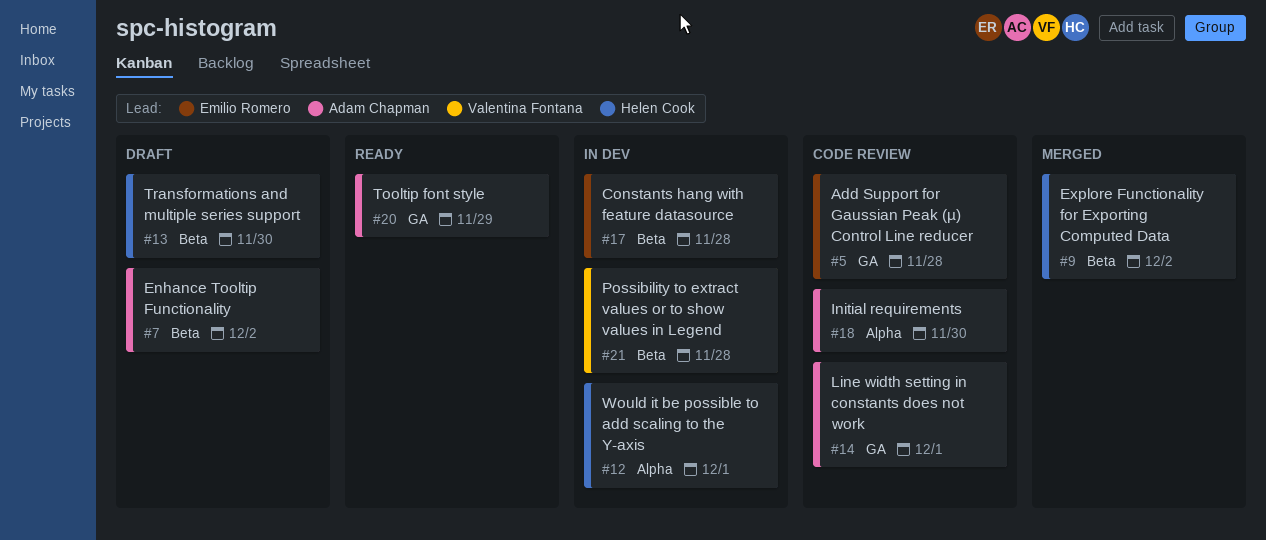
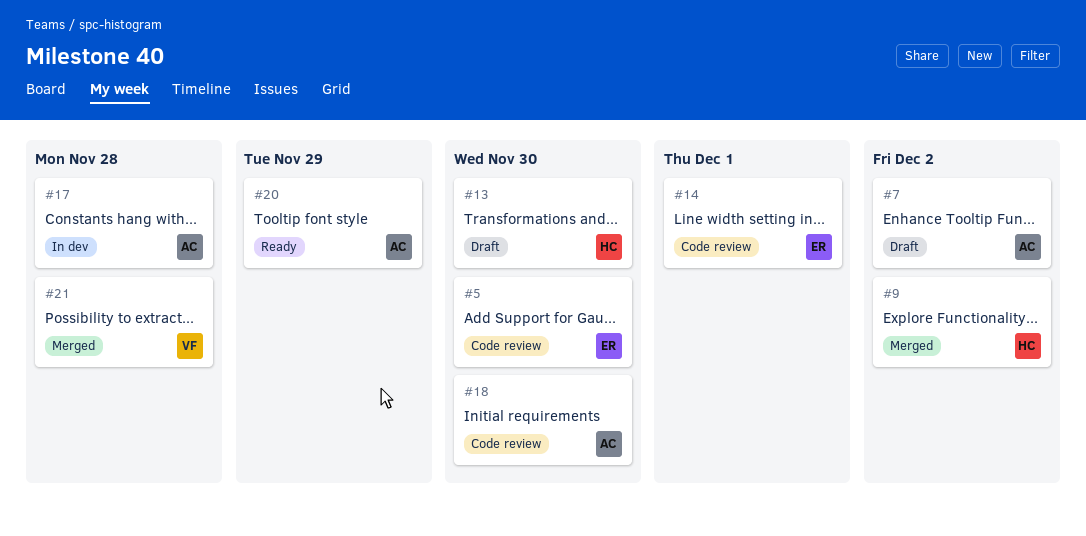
#5, due: Nov 28 -> Nov 30
#12: present -> none
#14, owner: Adam Chapman -> Emilio Romero
#17, owner: Emilio Romero -> Adam Chapman
#21, status: In dev -> Merged

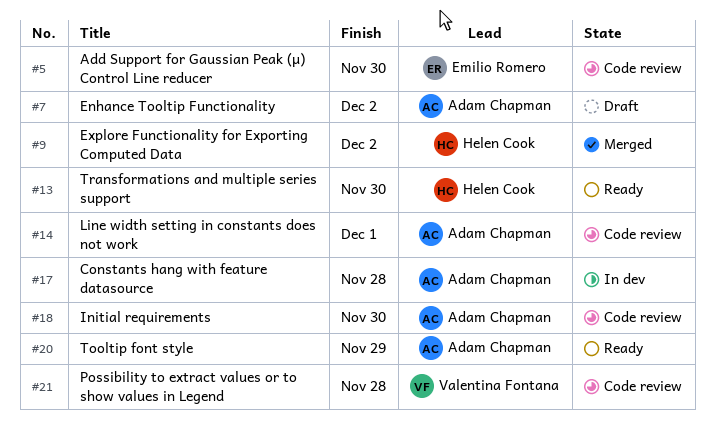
#13, status: Draft -> Ready
#14, owner: Emilio Romero -> Adam Chapman
#21, status: Merged -> Code review

